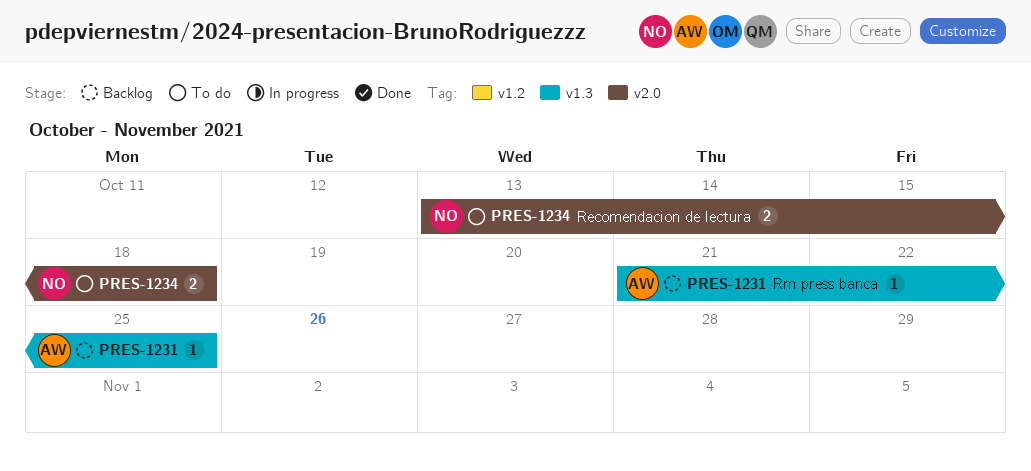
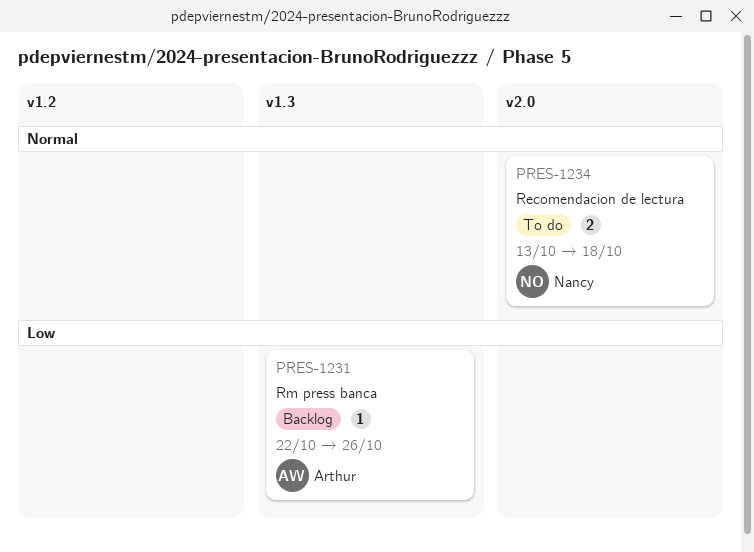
PRES-1231, start: Oct 21 -> Oct 22
PRES-1231, due: Oct 25 -> Oct 26

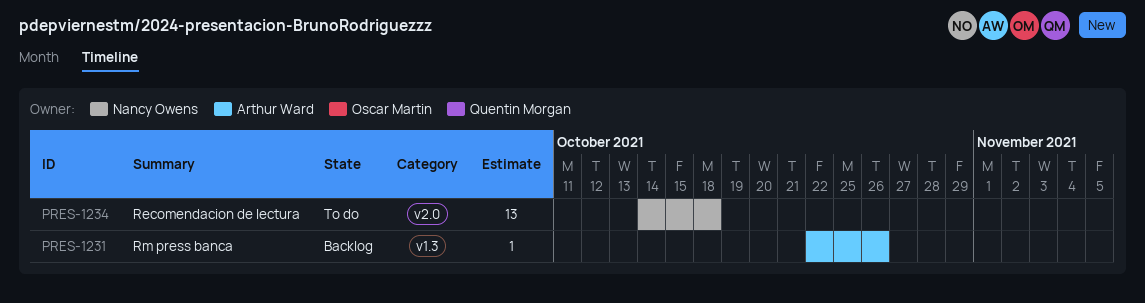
PRES-1234, estimate: 2 -> 13
PRES-1234, start: Oct 13 -> Oct 14

